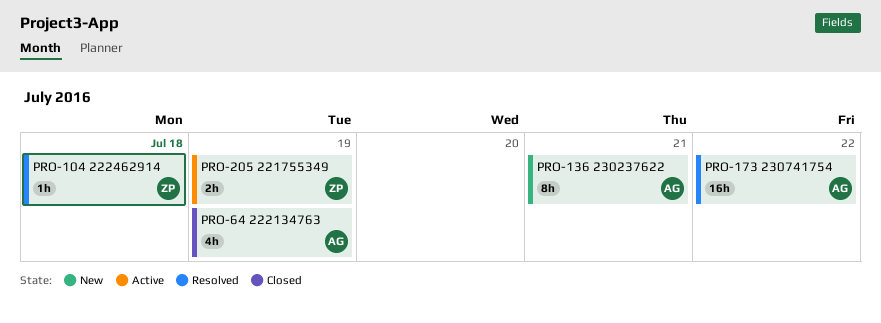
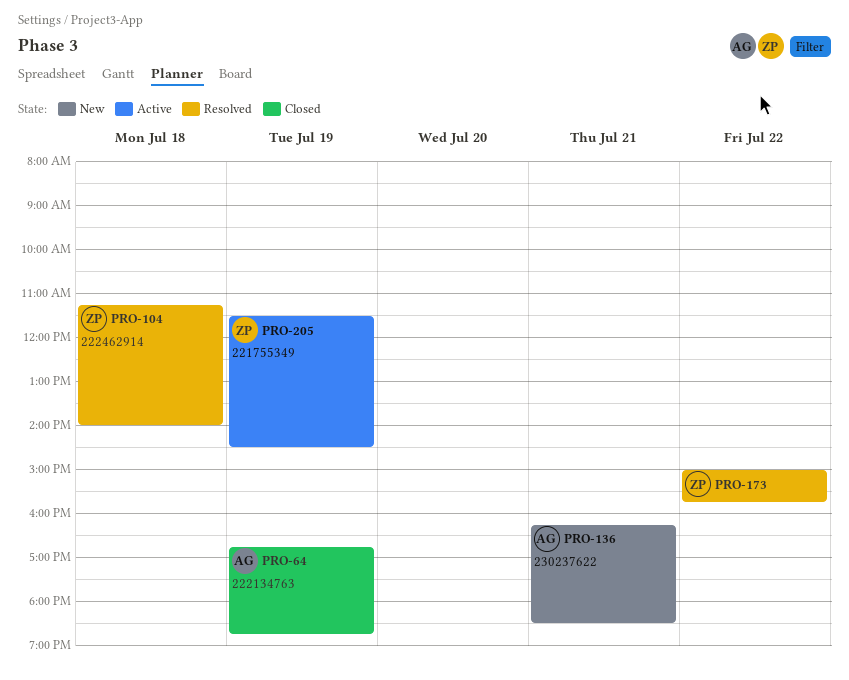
PRO-173, owner: AG -> ZP

